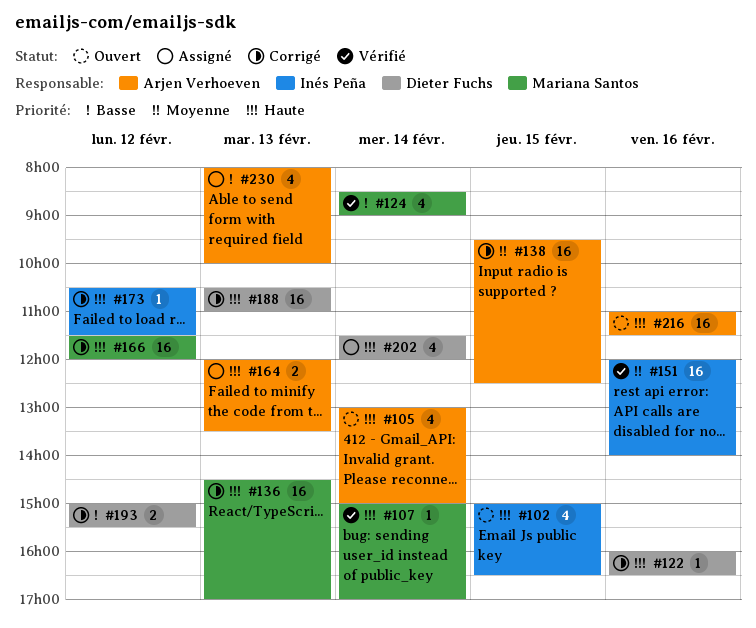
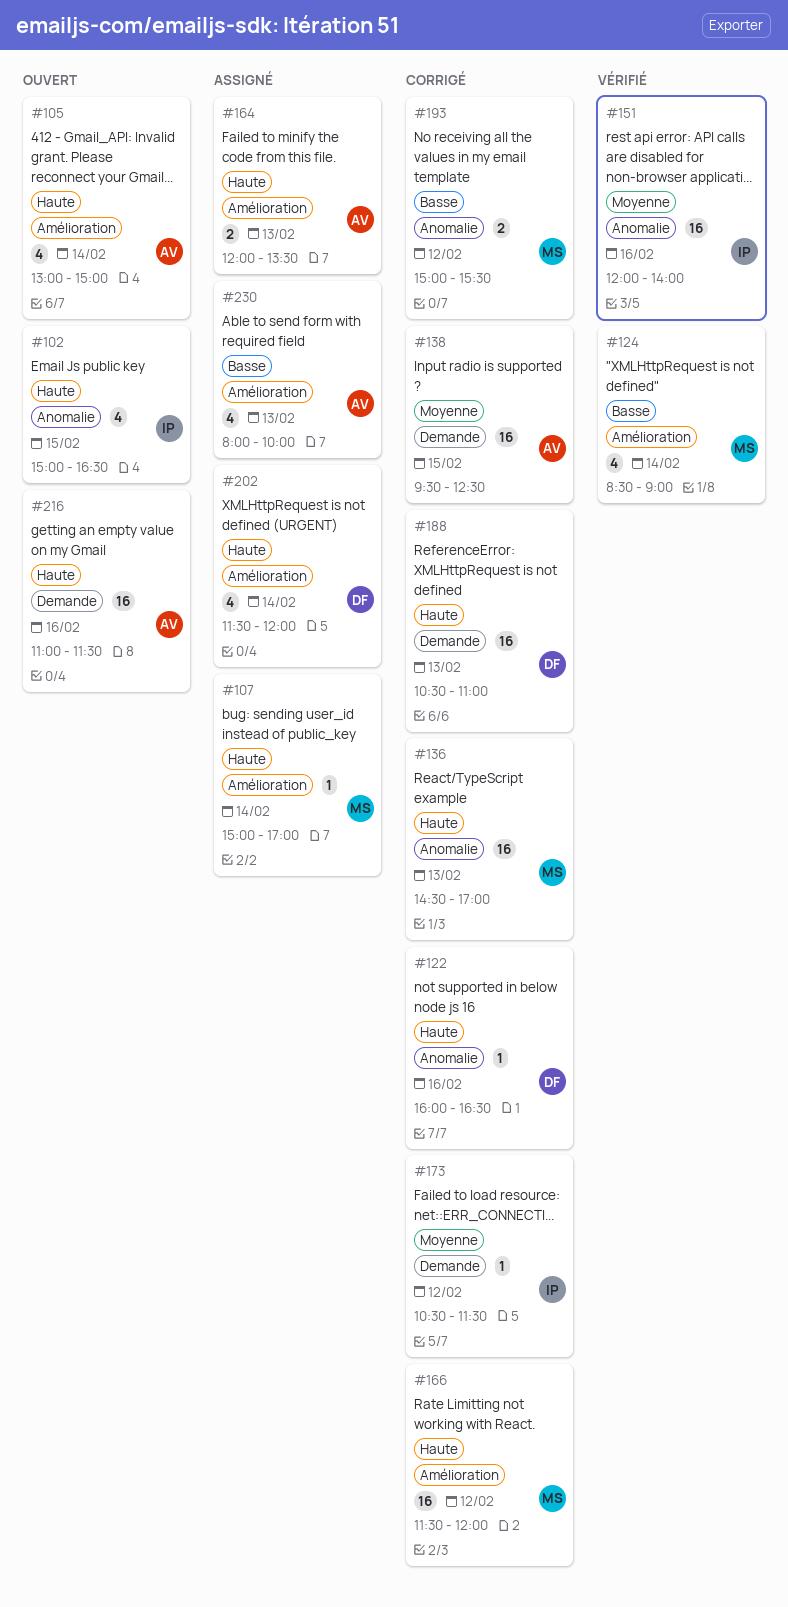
#107, status: Vérifié -> Assigné
#173, priority: Haute -> Moyenne
#193, owner: Dieter Fuchs -> Mariana Santos

